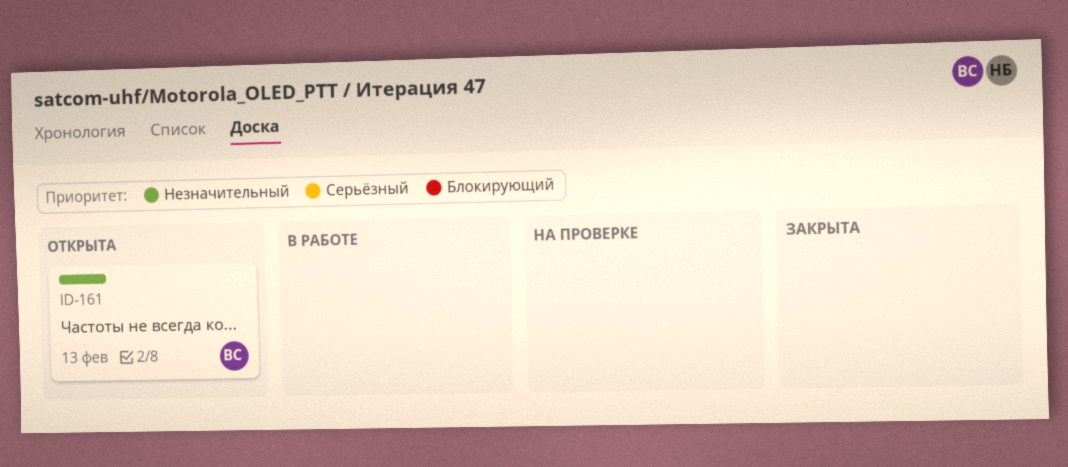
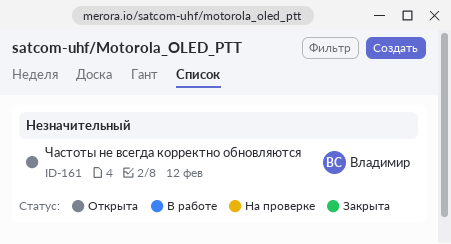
ID-161, due: Feb 13 -> Feb 12

